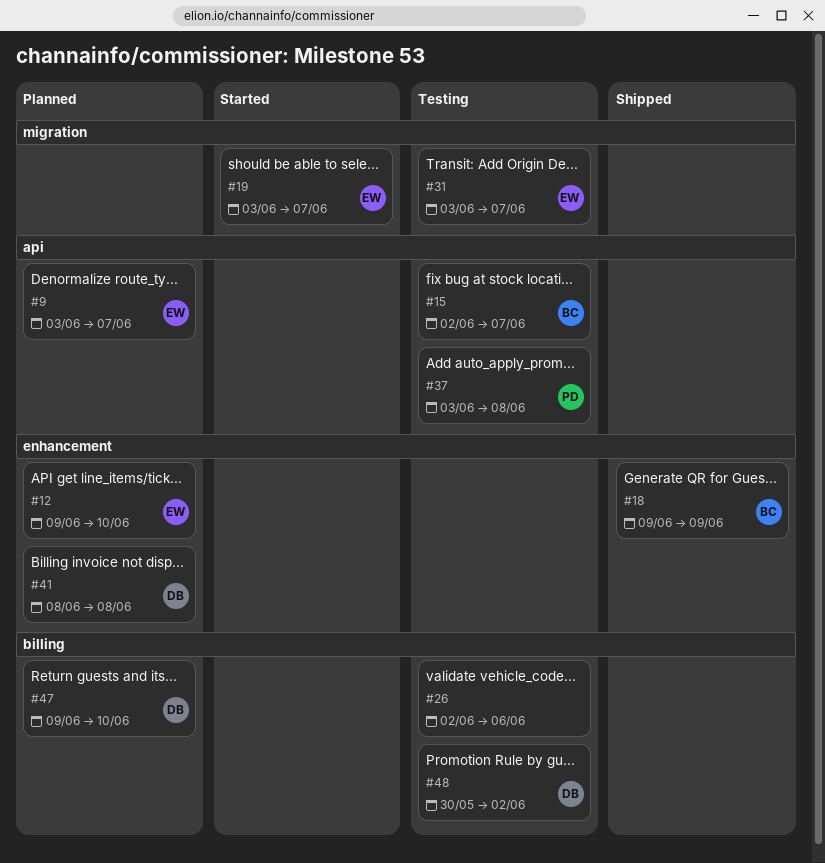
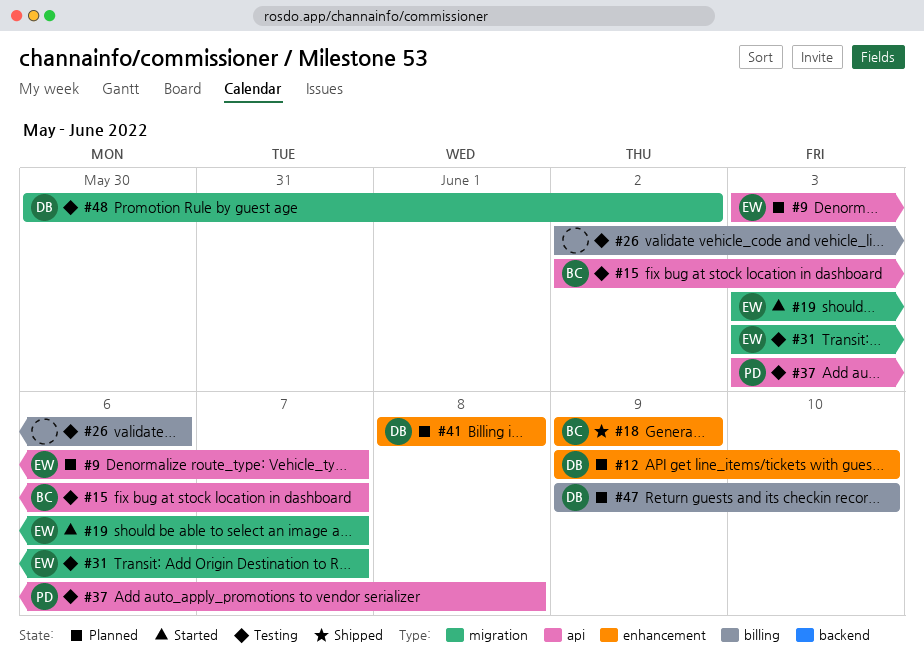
#12, owner: EW -> DB
#48, label: billing -> migration

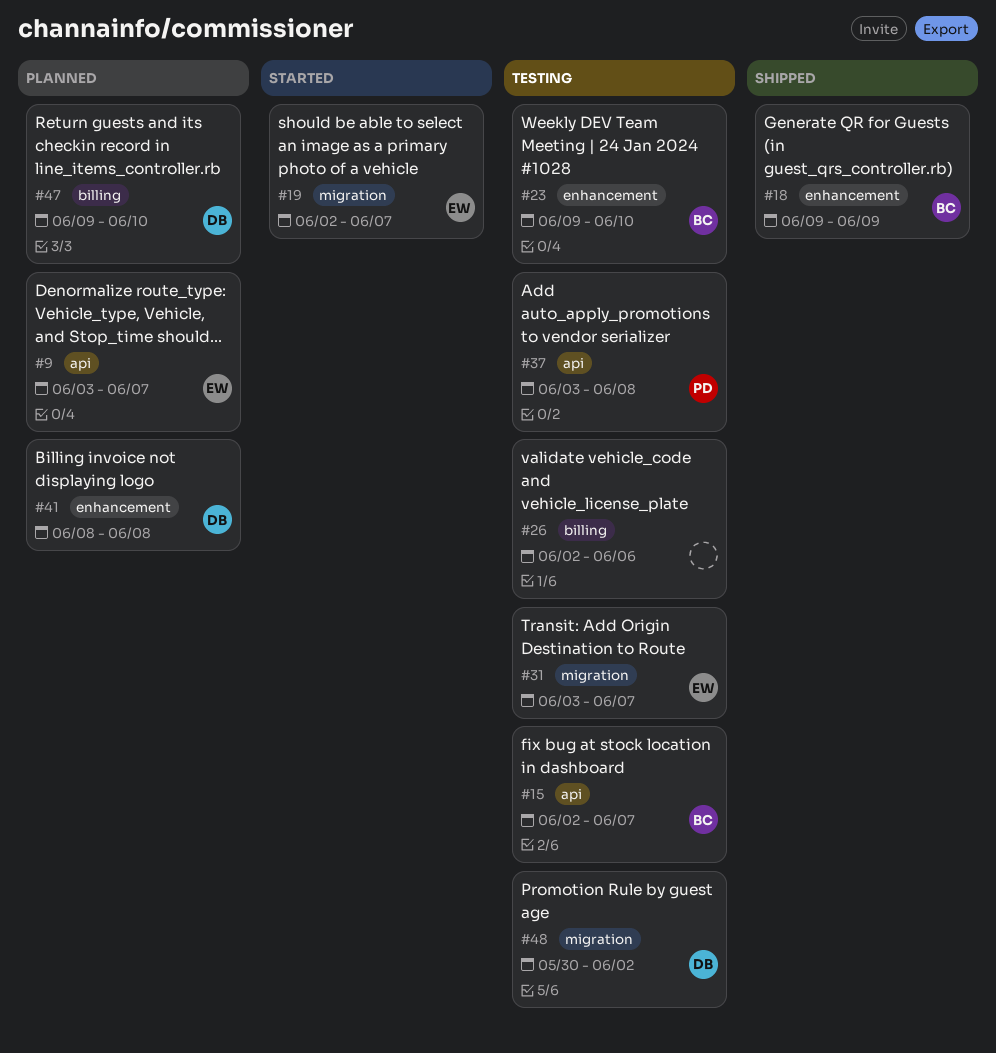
#12: present -> none
#19, start: Jun 3 -> Jun 2
#23: none -> present

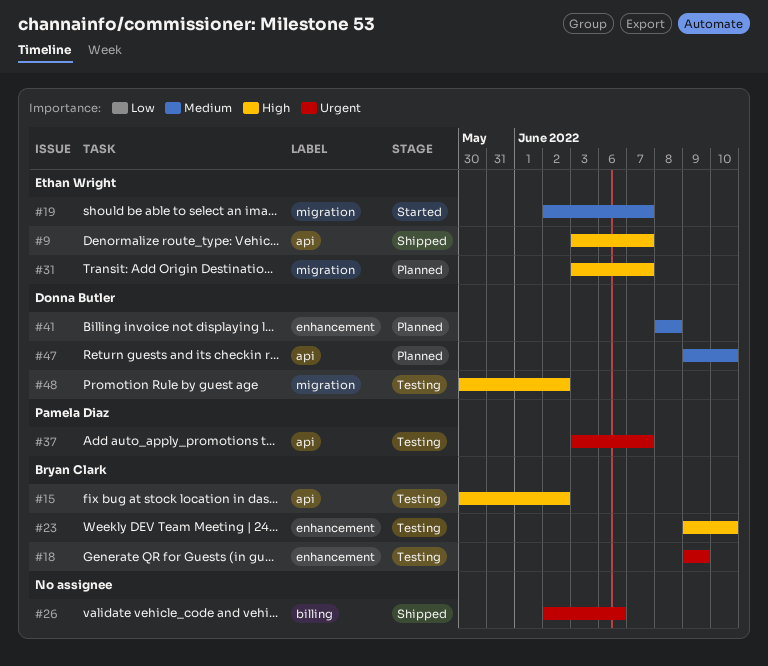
#9, status: Planned -> Shipped
#15, start: Jun 2 -> May 30
#15, due: Jun 7 -> Jun 2
#18, status: Shipped -> Testing
#26, status: Testing -> Shipped
#31, status: Testing -> Planned
#37, due: Jun 8 -> Jun 7
#47, label: billing -> api

